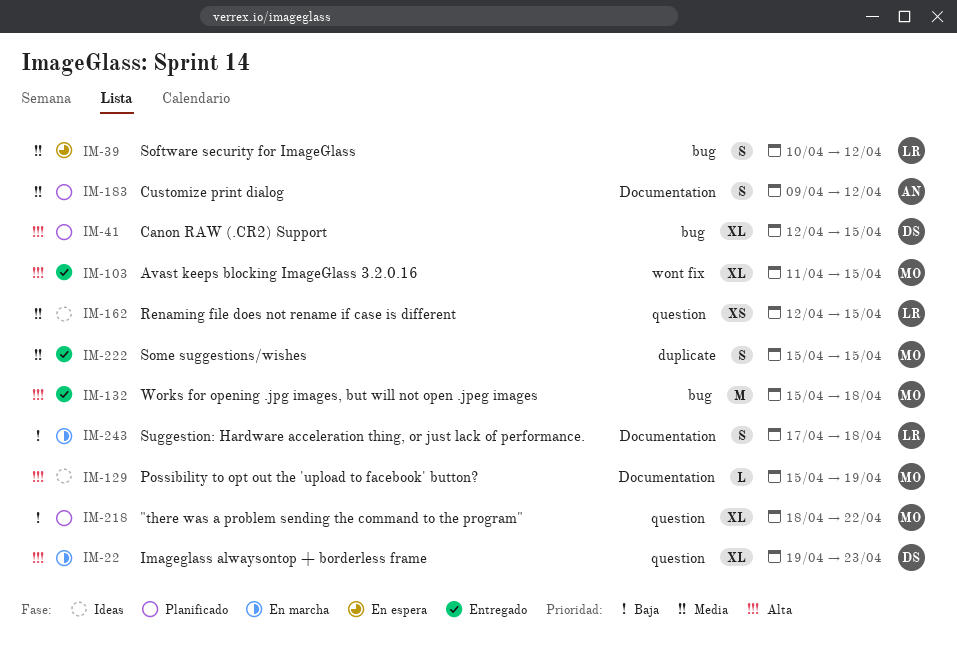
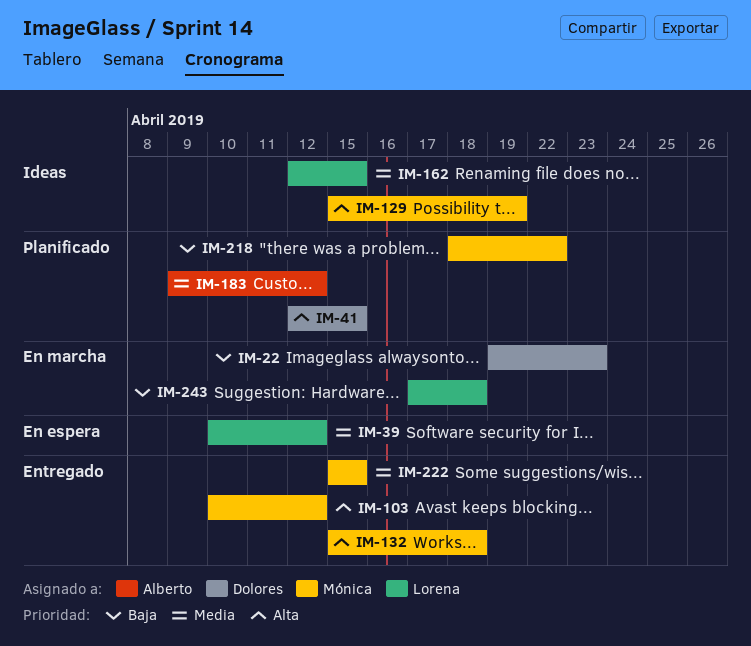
IM-22, priority: Alta -> Baja
IM-103, start: Apr 11 -> Apr 10
IM-103, due: Apr 15 -> Apr 12

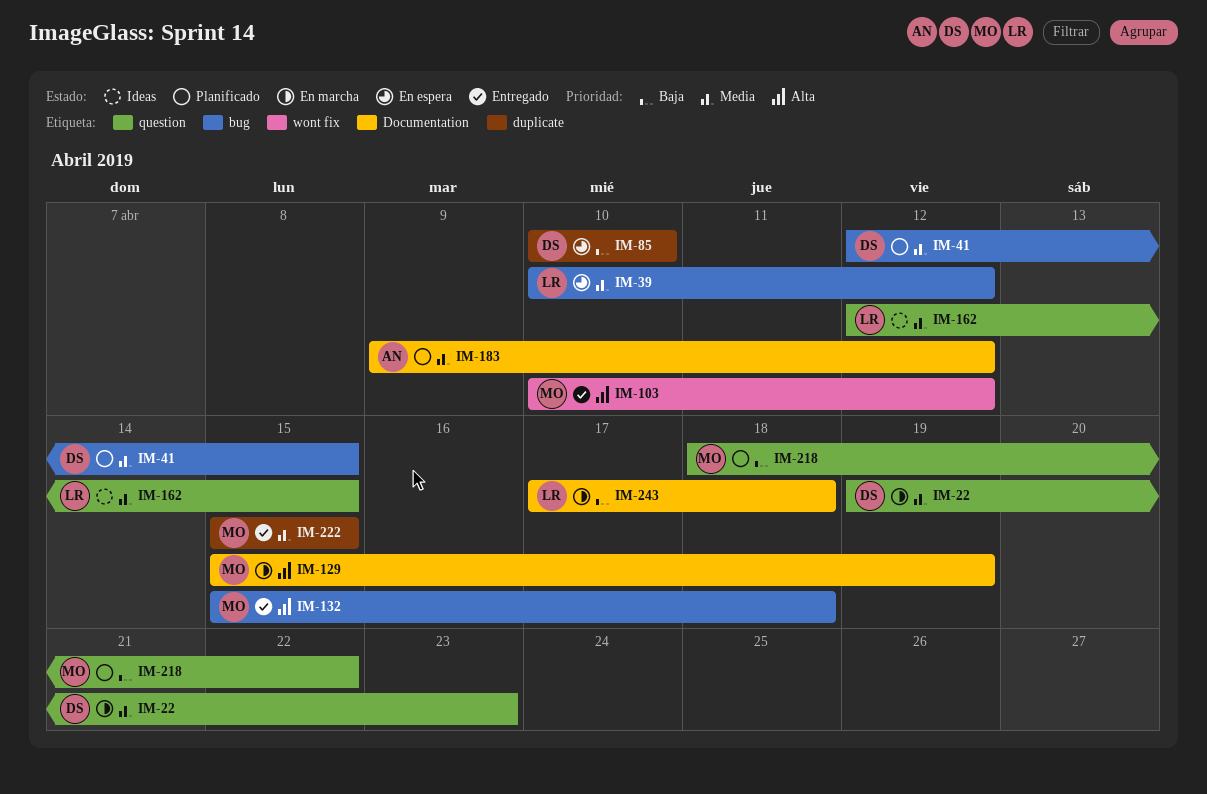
IM-22, priority: Baja -> Media
IM-41, priority: Alta -> Media
IM-85: none -> present
IM-129, status: Ideas -> En marcha

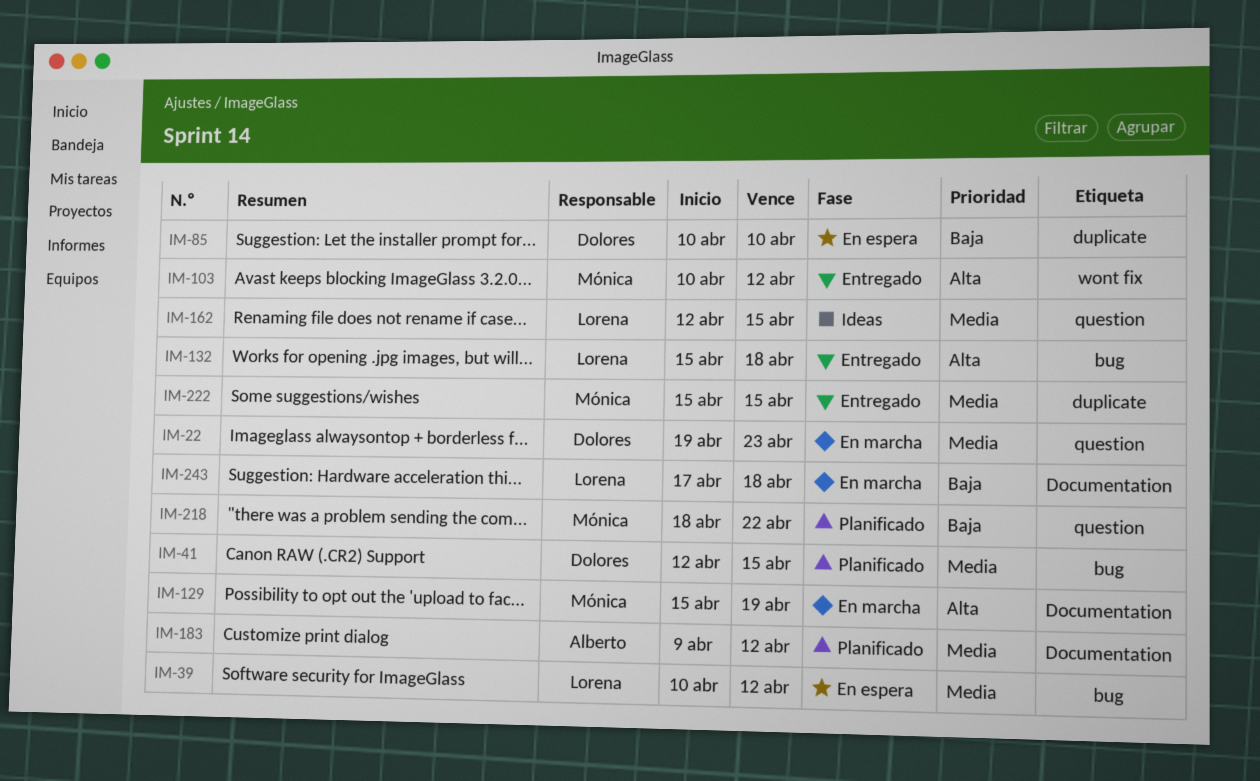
IM-132, owner: Mónica -> Lorena

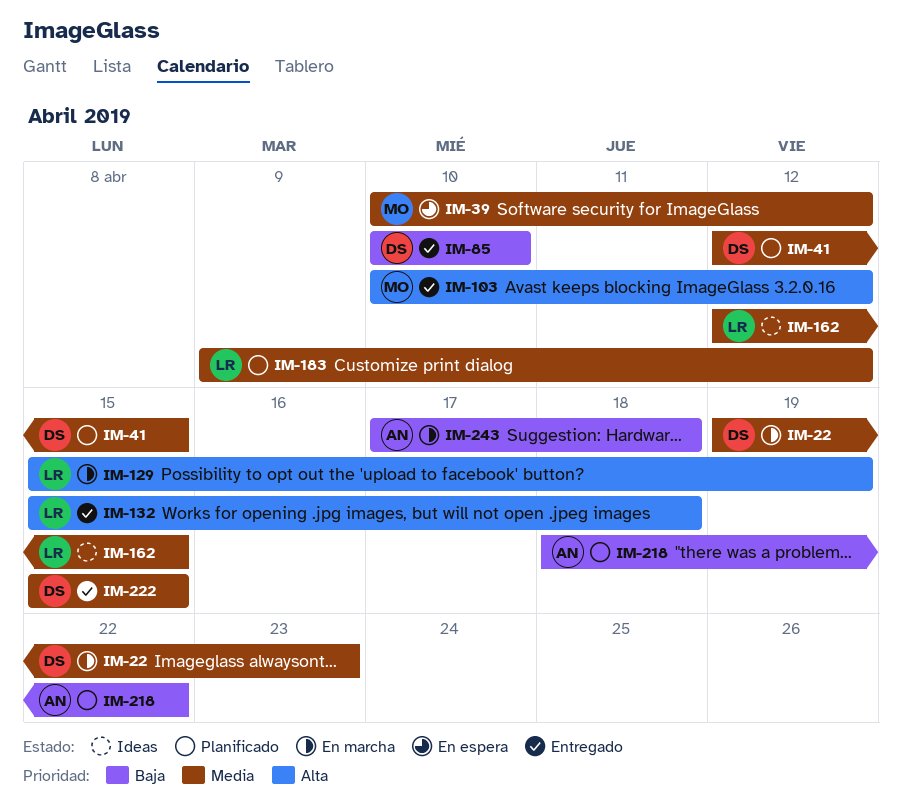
IM-39, owner: Lorena -> Mónica
IM-85, status: En espera -> Entregado
IM-129, owner: Mónica -> Lorena
IM-183, owner: Alberto -> Lorena
IM-218, owner: Mónica -> Alberto
IM-222, owner: Mónica -> Dolores
IM-243, owner: Lorena -> Alberto

